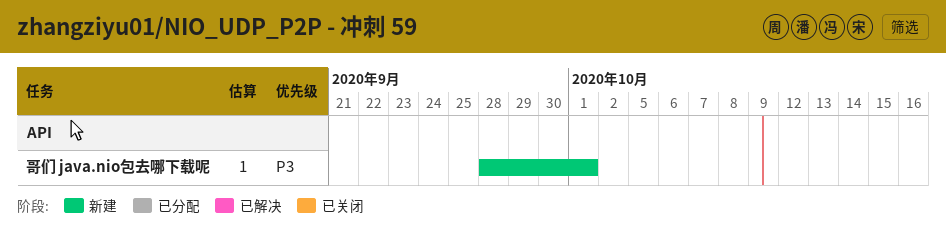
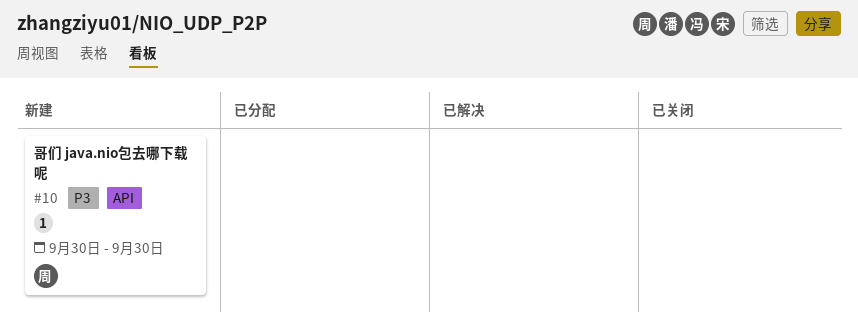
哥们 java.nio包去哪下载呢, start: Sep 28 -> Sep 30
哥们 java.nio包去哪下载呢, due: Oct 1 -> Sep 30

